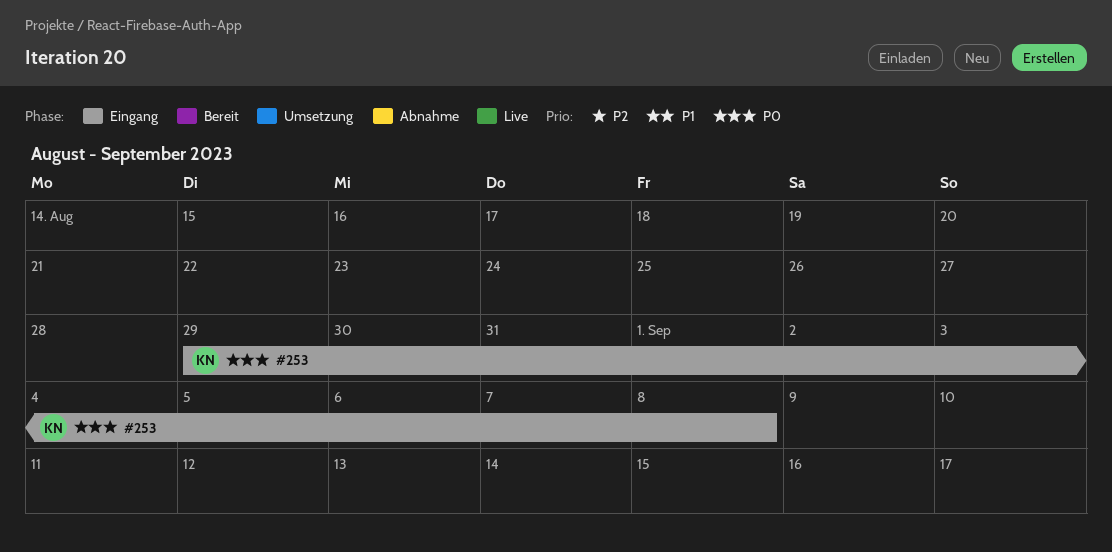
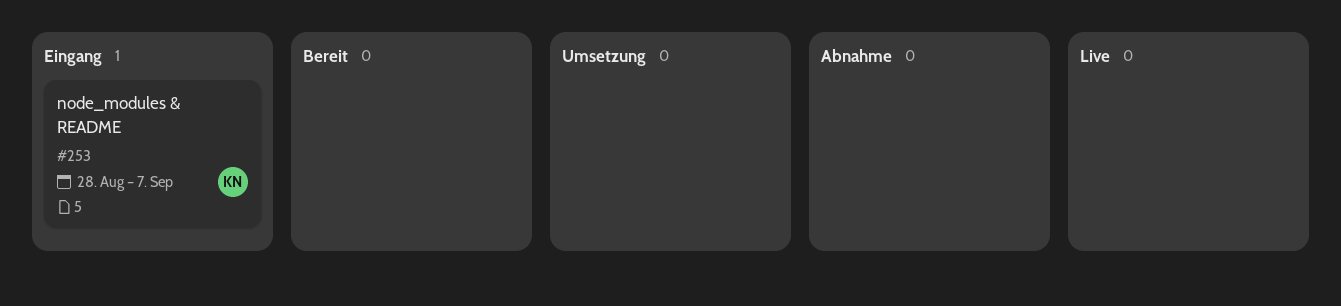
#253, start: Aug 29 -> Aug 28
#253, due: Sep 8 -> Sep 7

